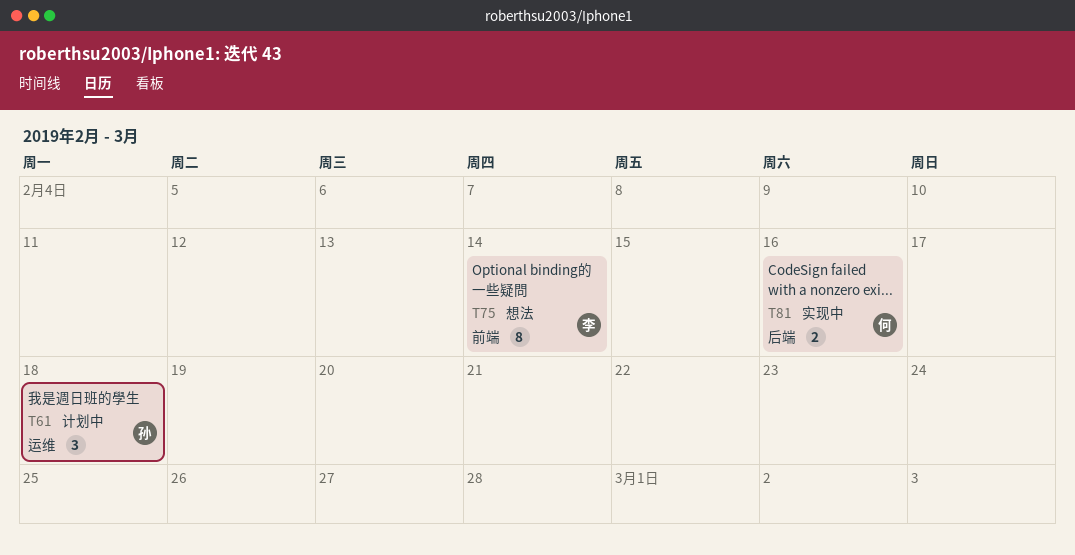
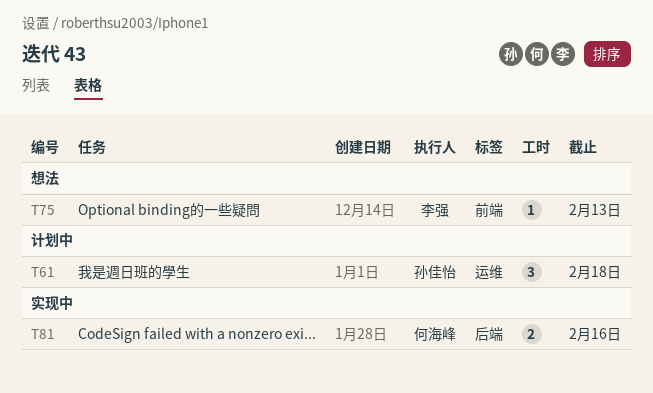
T75, estimate: 8 -> 1
T75, due: Feb 14 -> Feb 13

